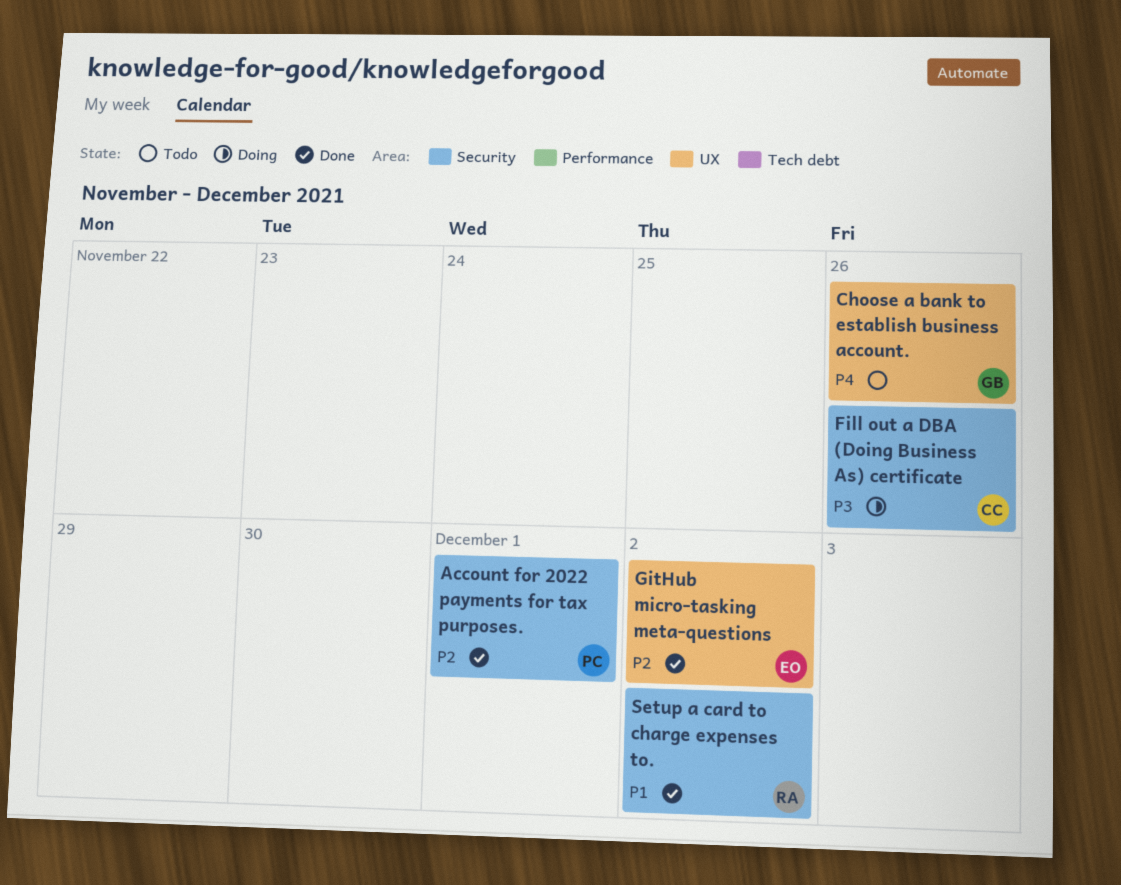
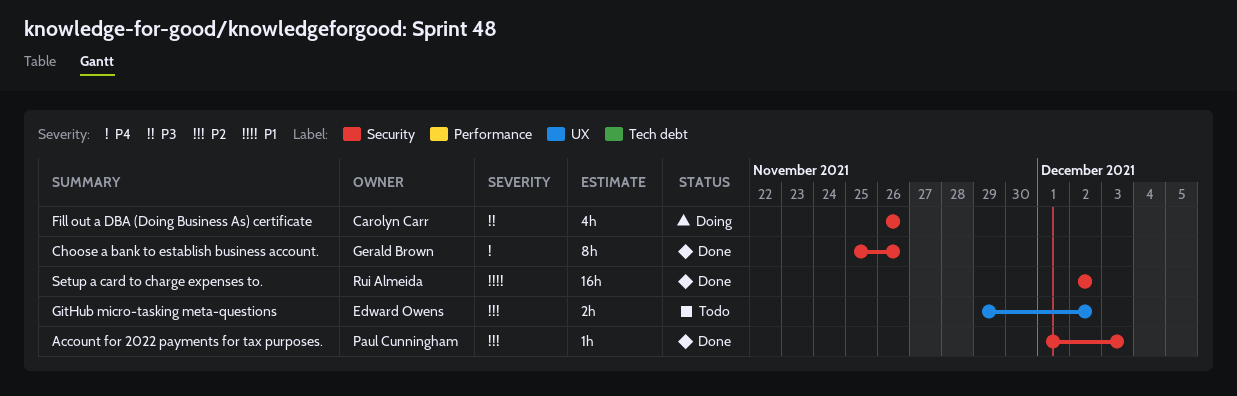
Account for 2022 payments for tax purposes., due: Dec 1 -> Dec 3
Choose a bank to establish business account., status: Todo -> Done
Choose a bank to establish business account., label: UX -> Security
GitHub micro-tasking meta-questions, status: Done -> Todo

